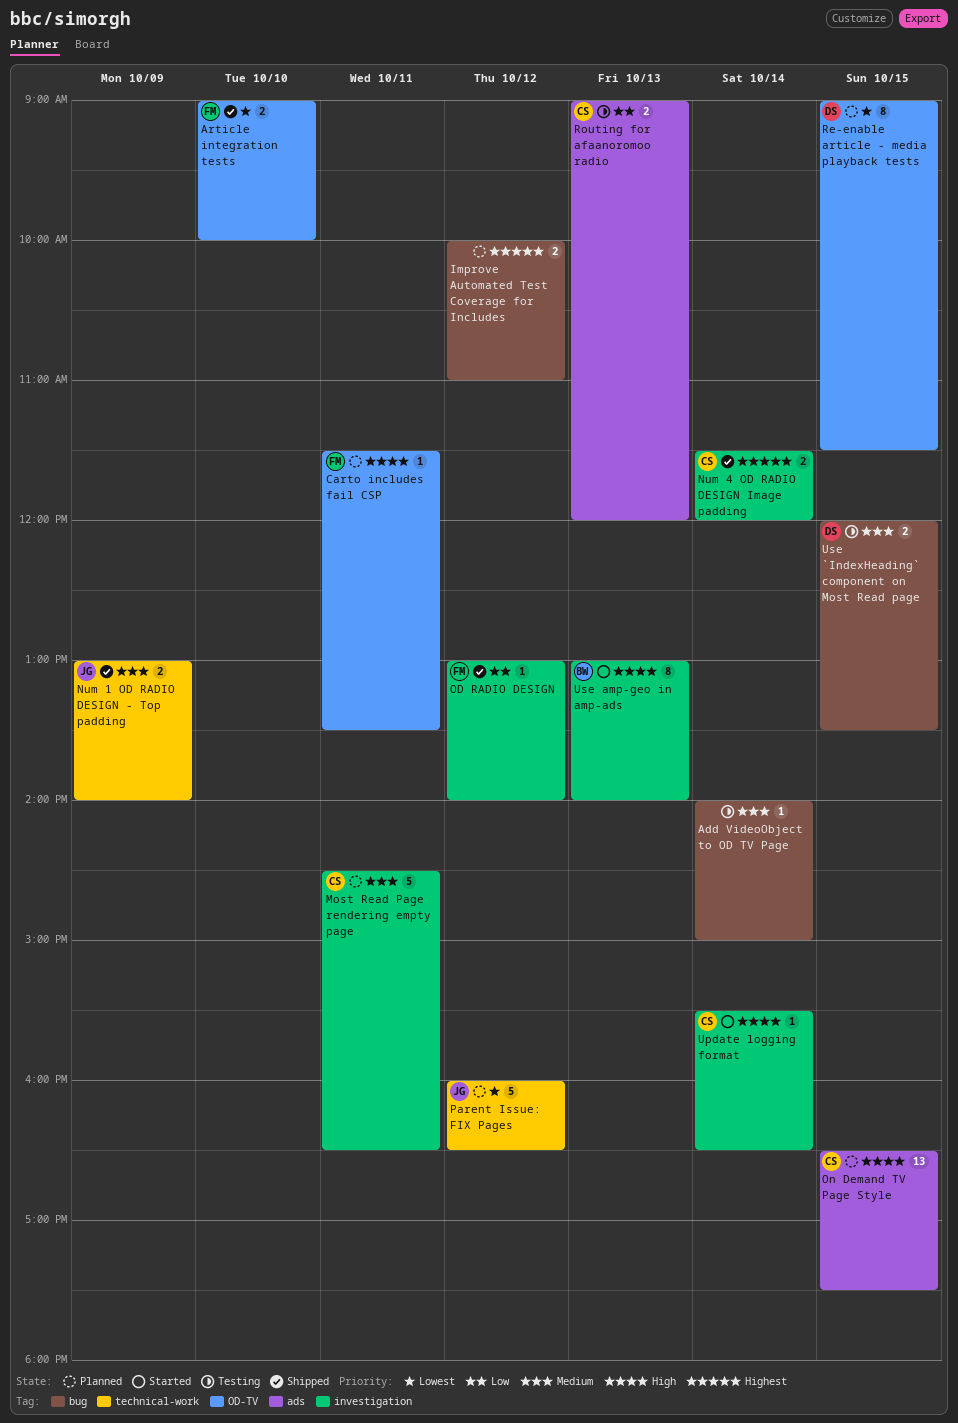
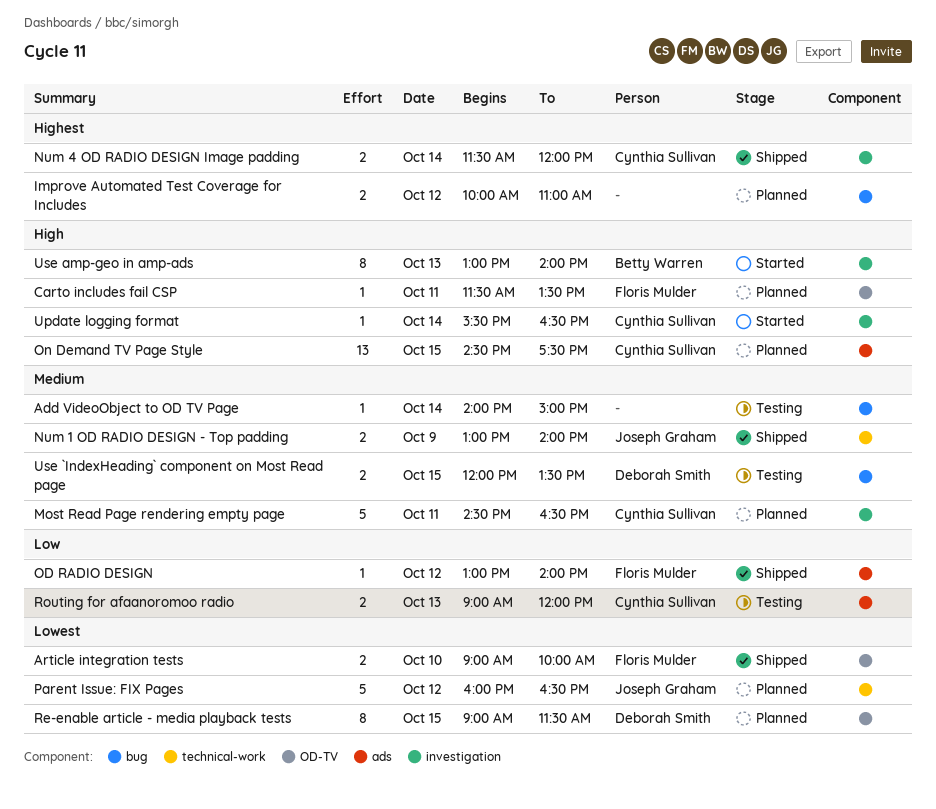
OD RADIO DESIGN, label: investigation -> ads
On Demand TV Page Style, begins: 16:30 -> 14:30

